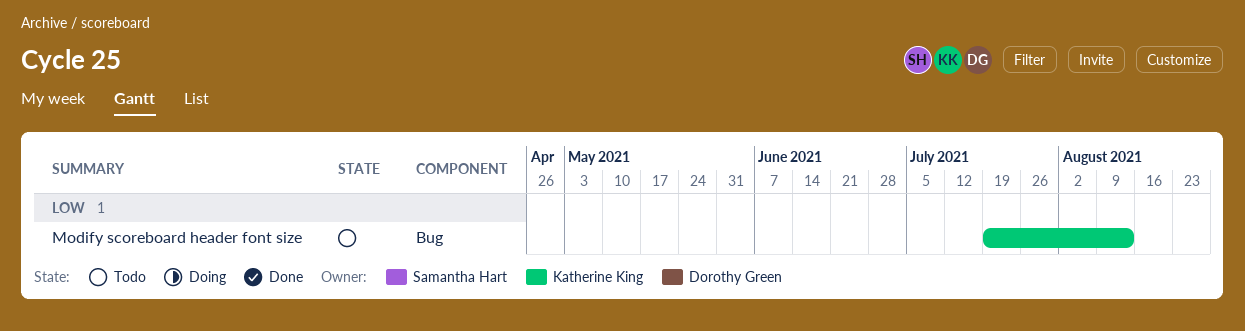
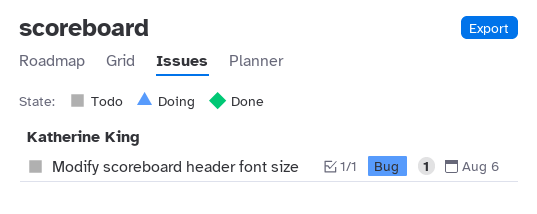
Modify scoreboard header font size, due: Aug 13 -> Aug 6

